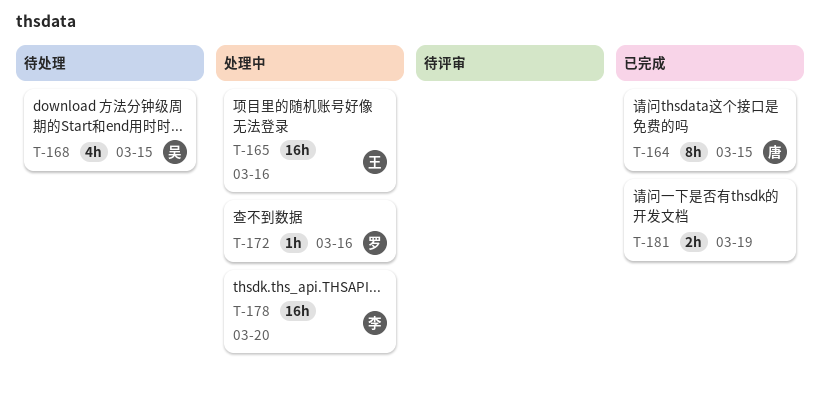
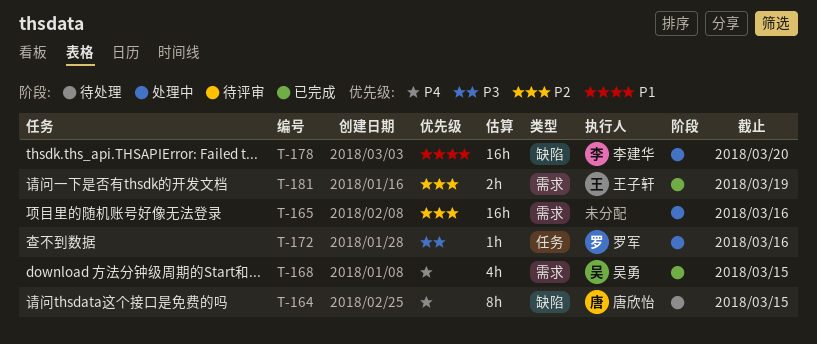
T-164, status: 已完成 -> 待处理
T-165, owner: 王子轩 -> none
T-168, status: 待处理 -> 已完成
T-181, owner: none -> 王子轩

